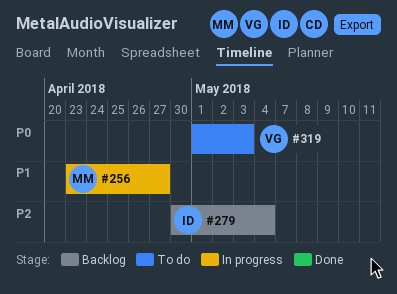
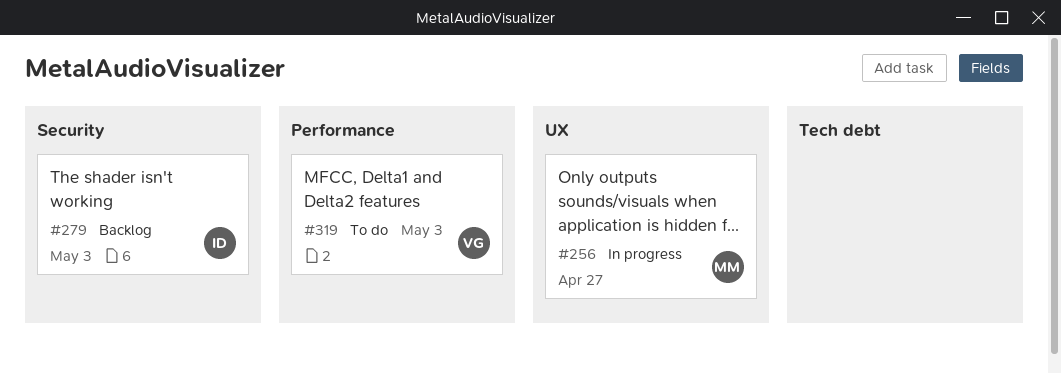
#279, due: May 4 -> May 3

